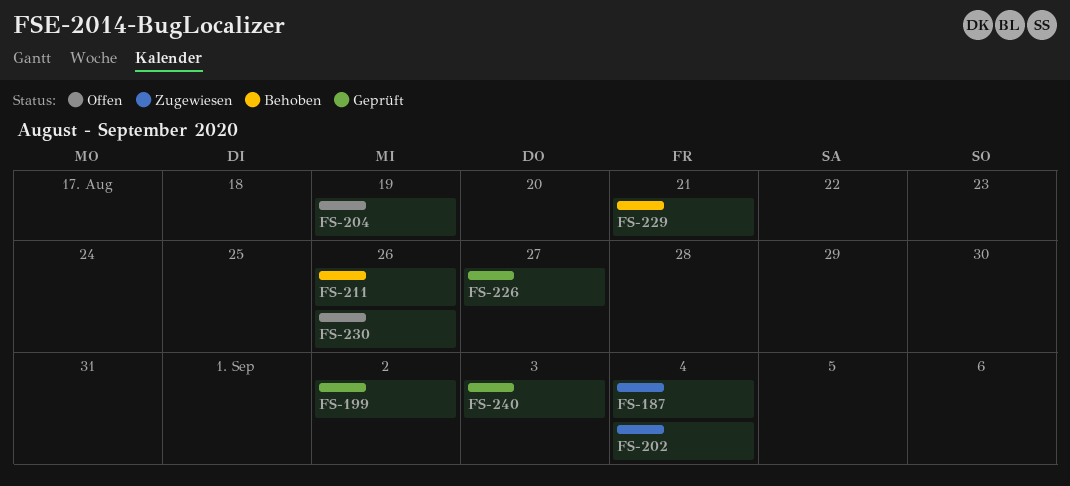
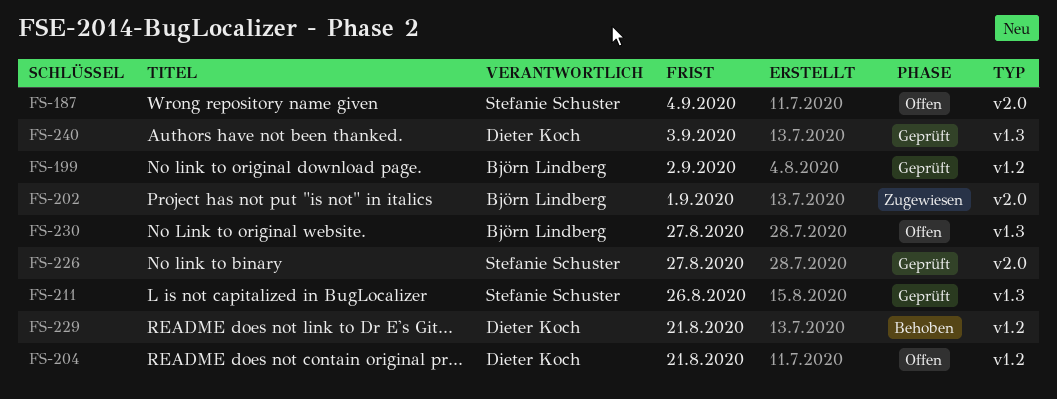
FS-187, status: Zugewiesen -> Offen
FS-202, due: Sep 4 -> Sep 1
FS-204, due: Aug 19 -> Aug 21
FS-211, status: Behoben -> Geprüft
FS-230, due: Aug 26 -> Aug 27

